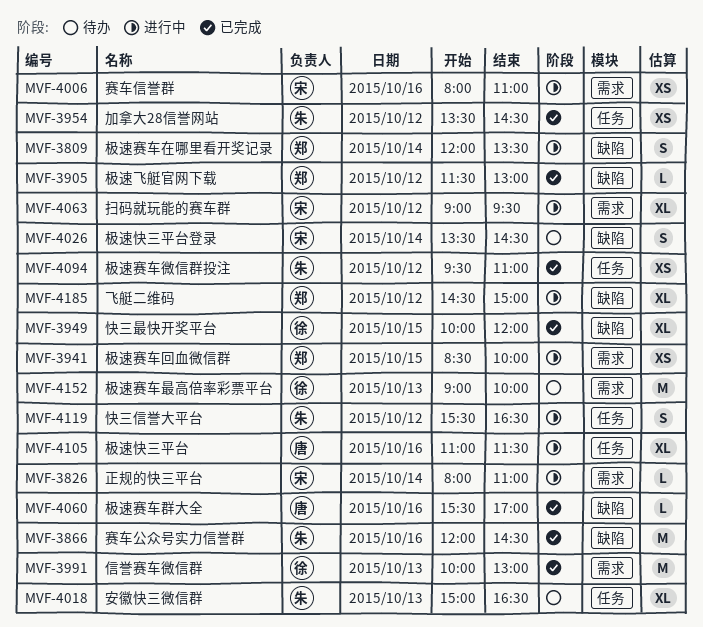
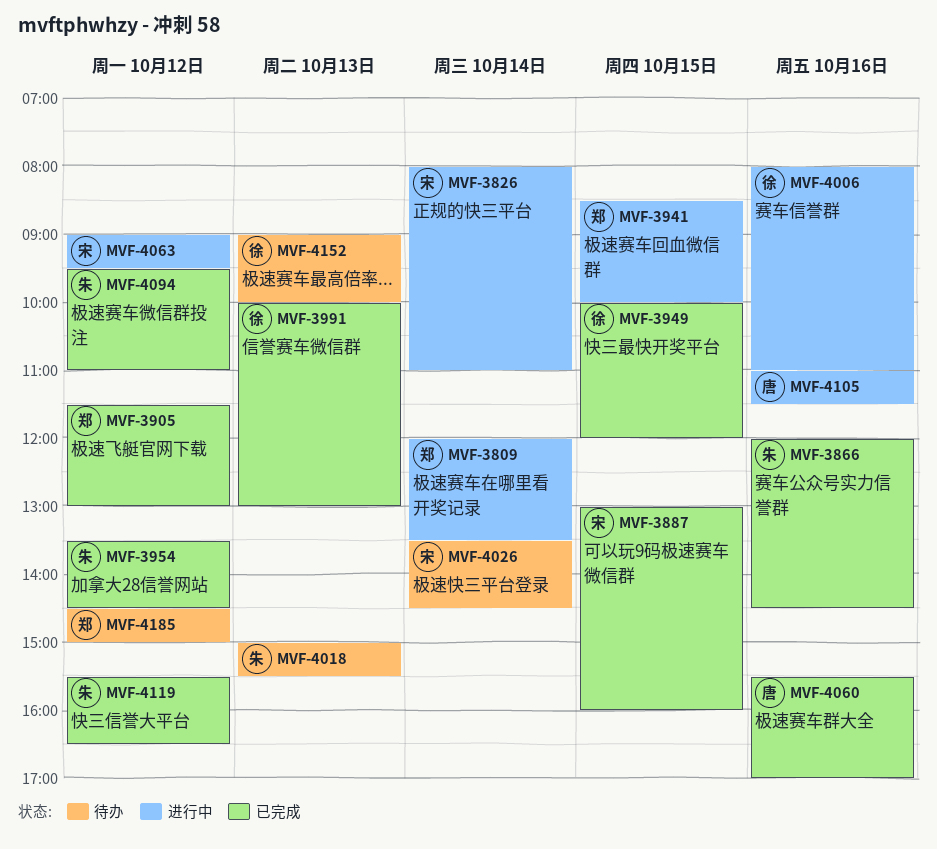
MVF-3887: none -> present
MVF-4006, owner: 宋 -> 徐
MVF-4018, ends: 16:30 -> 15:30
MVF-4119, status: 进行中 -> 已完成
MVF-4185, status: 进行中 -> 待办

